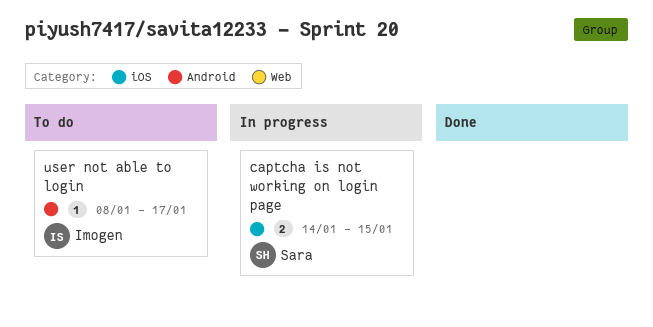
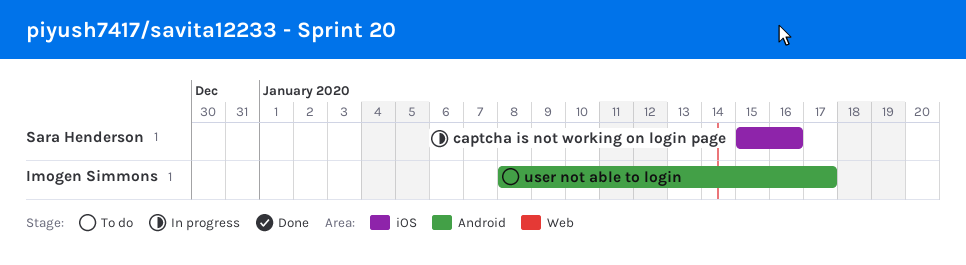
captcha is not working on login page, start: Jan 14 -> Jan 15
captcha is not working on login page, due: Jan 15 -> Jan 16

